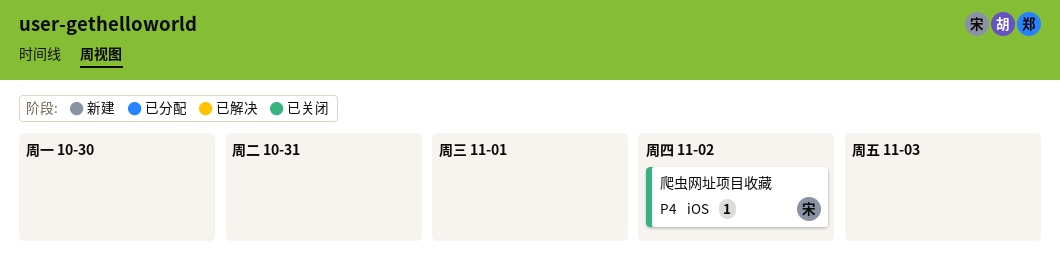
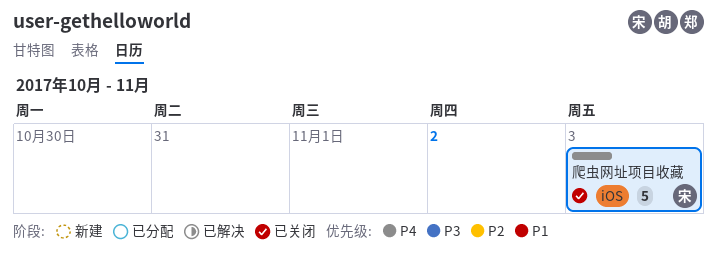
爬虫网址项目收藏, estimate: 1 -> 5
爬虫网址项目收藏, due: Nov 2 -> Nov 3

